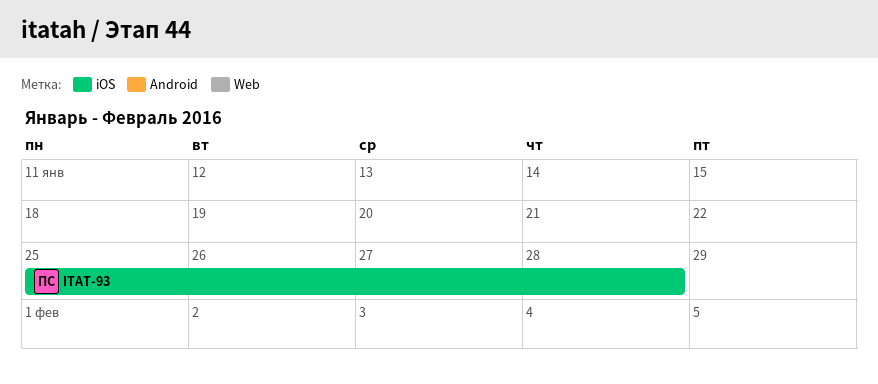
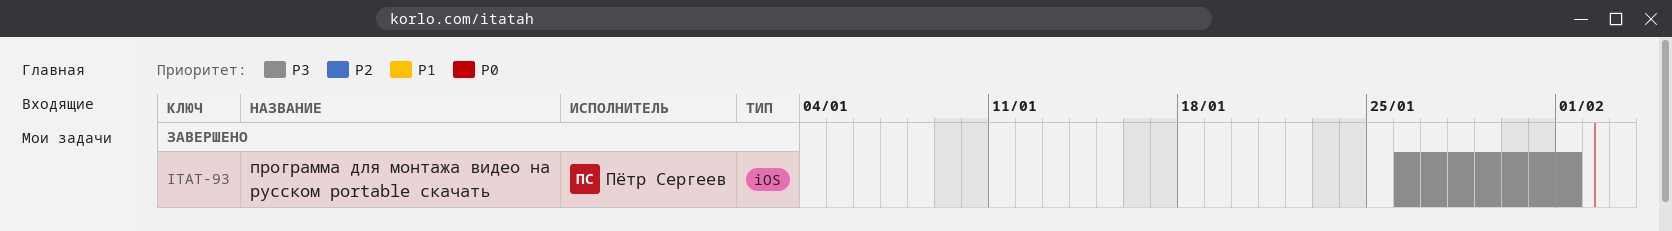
ITAT-93, start: Jan 25 -> Jan 26
ITAT-93, due: Jan 28 -> Feb 1

